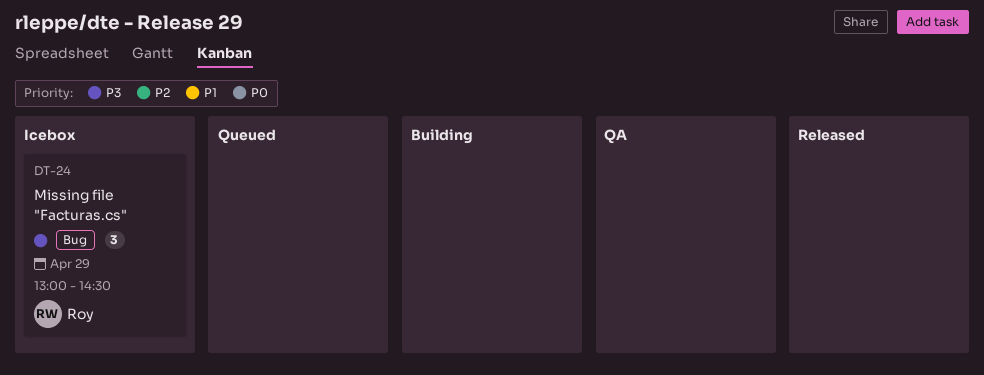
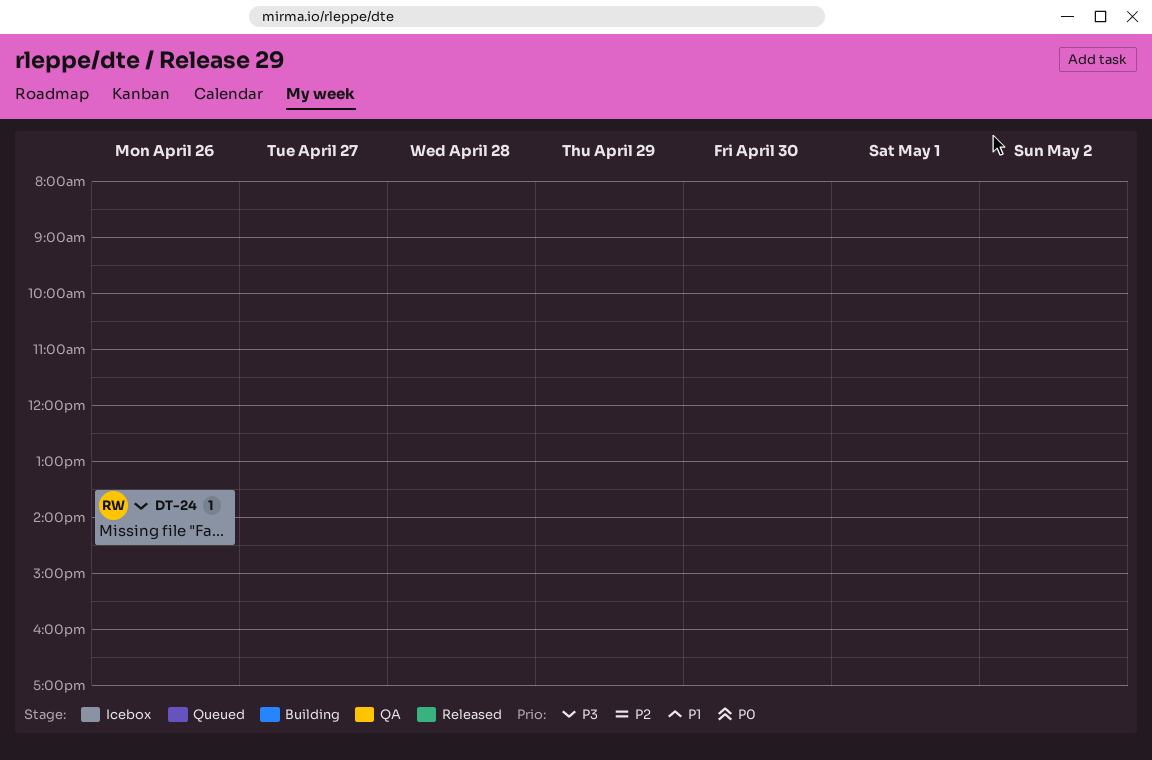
DT-24, estimate: 3 -> 1
DT-24, day: Apr 29 -> Apr 26
DT-24, begins: 13:00 -> 13:30

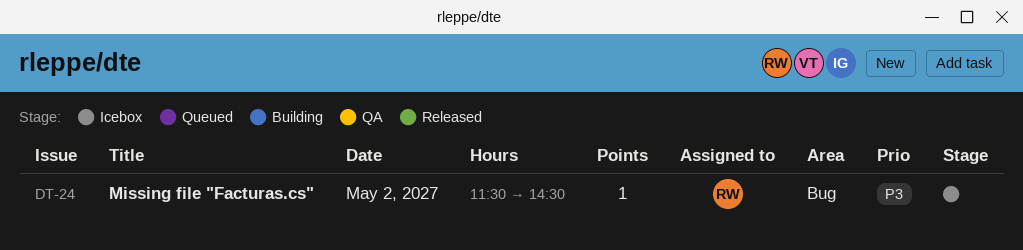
DT-24, day: Apr 26 -> May 2
DT-24, begins: 13:30 -> 11:30

